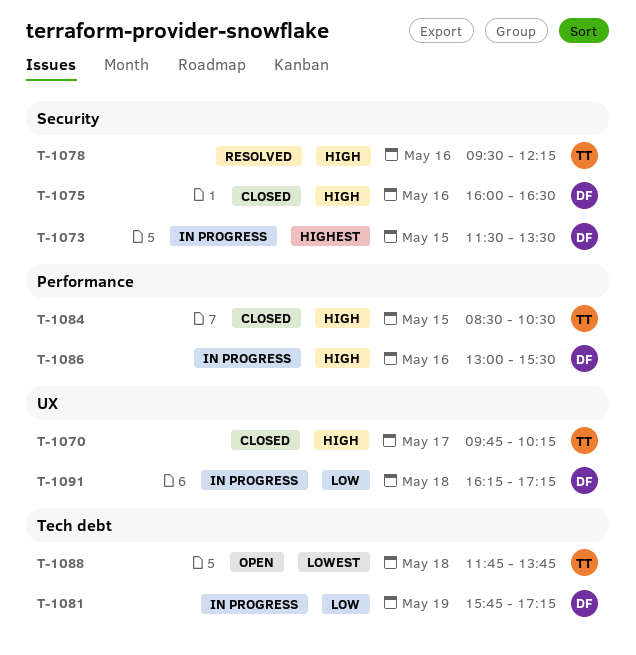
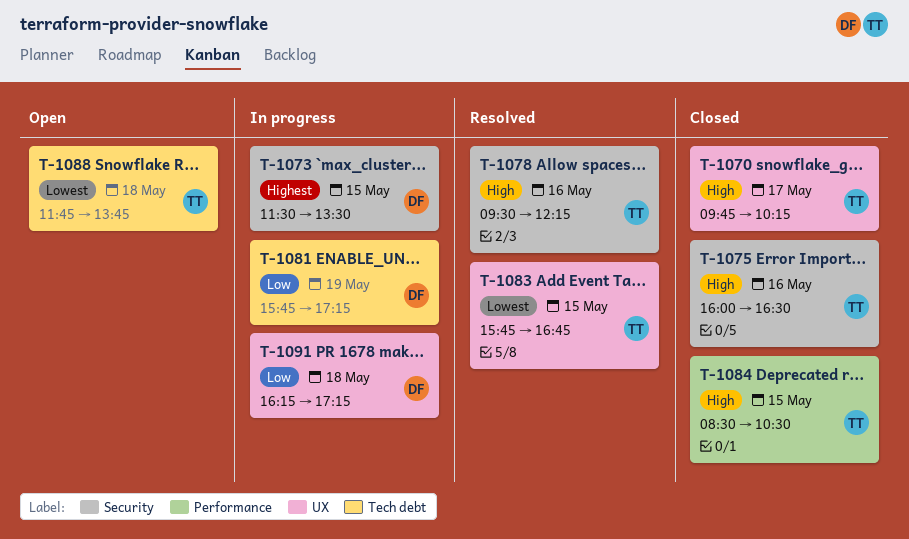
T-1075, owner: DF -> TT
T-1083: none -> present
T-1086: present -> none

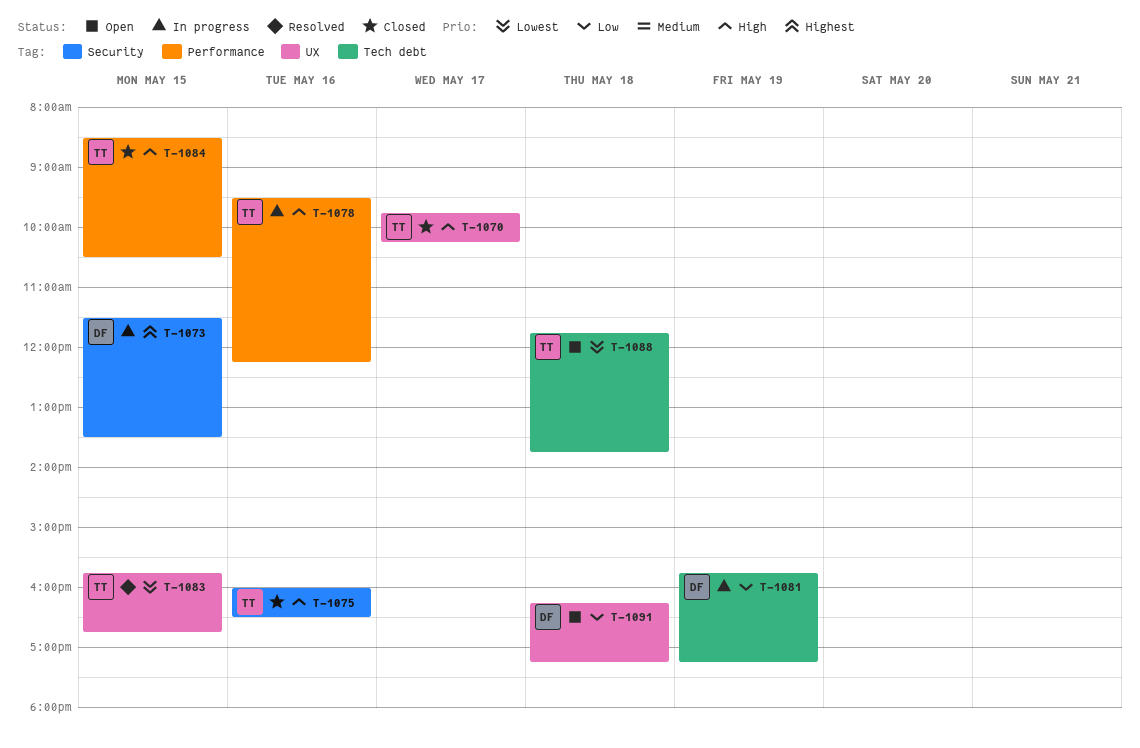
T-1078, status: Resolved -> In progress
T-1078, label: Security -> Performance
T-1091, status: In progress -> Open

